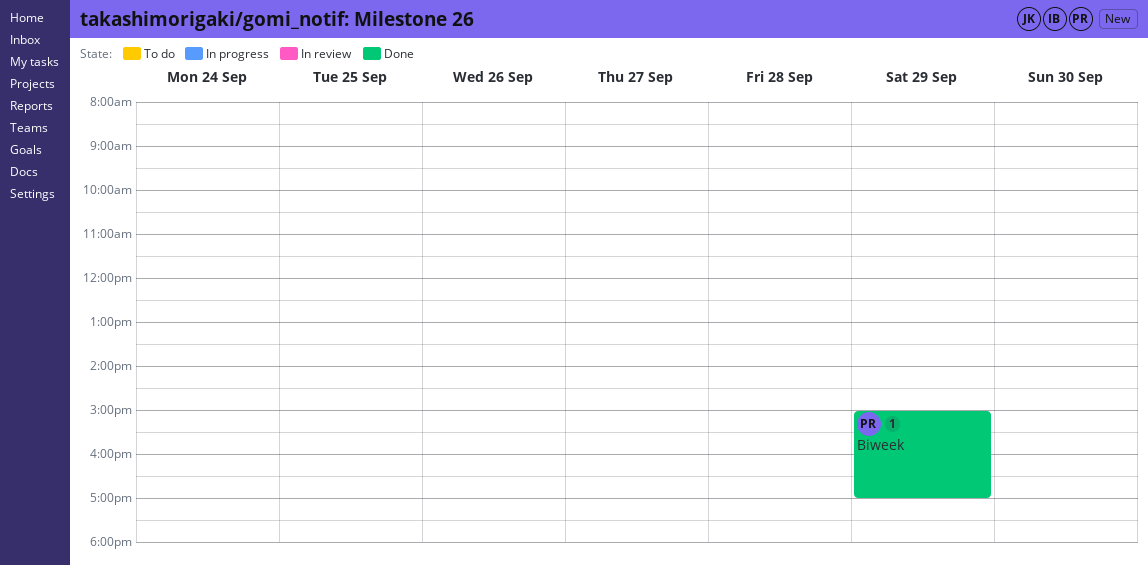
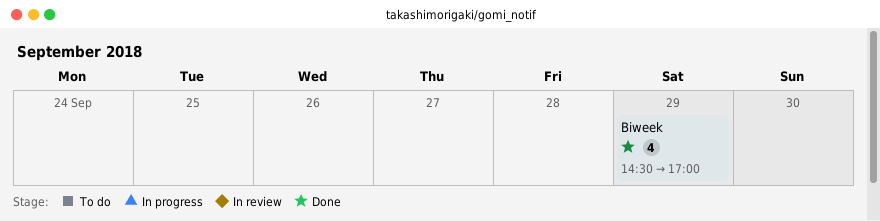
Biweek, estimate: 1 -> 4
Biweek, begins: 15:00 -> 14:30

